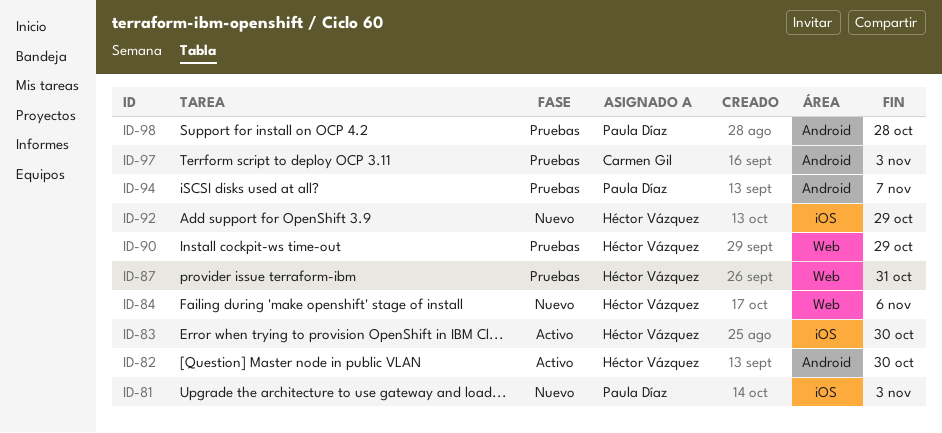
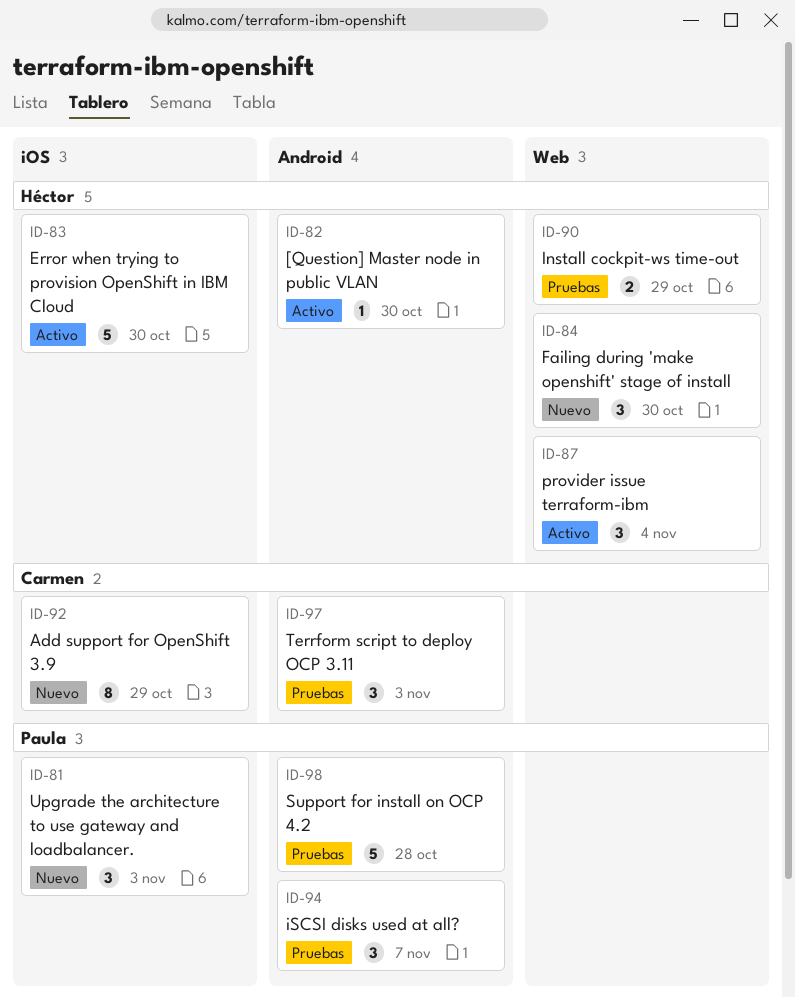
ID-84, due: Nov 6 -> Oct 30
ID-87, status: Pruebas -> Activo
ID-87, due: Oct 31 -> Nov 4
ID-92, owner: Héctor Vázquez -> Carmen Gil

